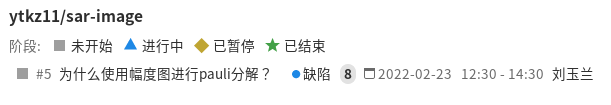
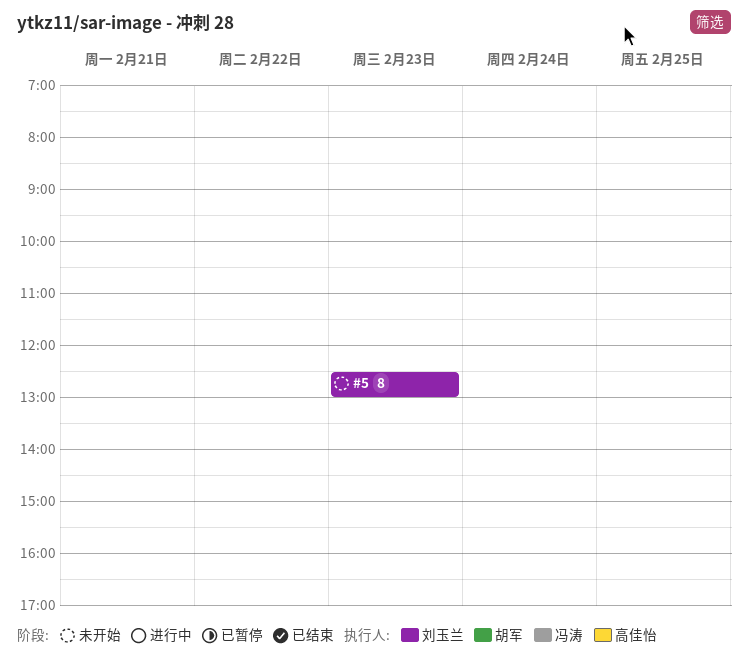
#5, ends: 14:30 -> 13:00

